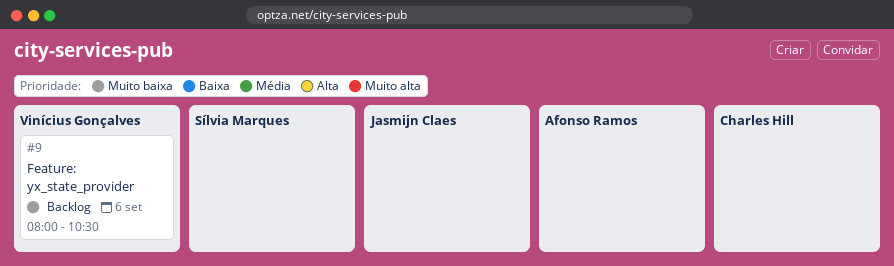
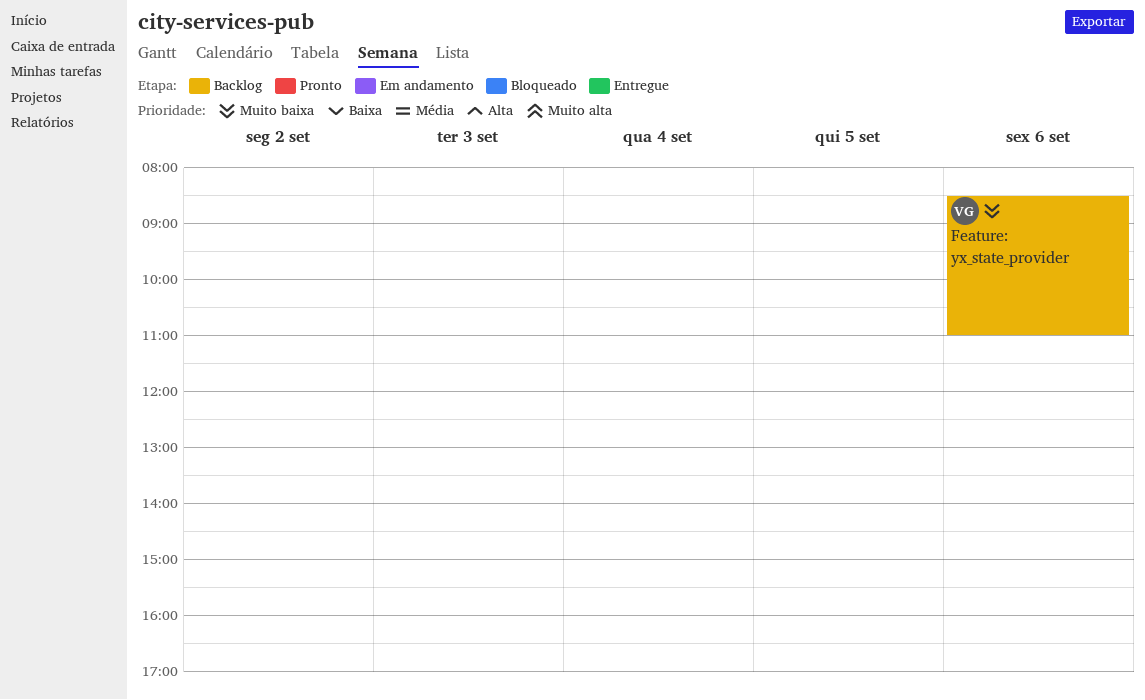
Feature: yx_state_provider, begins: 08:00 -> 08:30
Feature: yx_state_provider, ends: 10:30 -> 11:00

